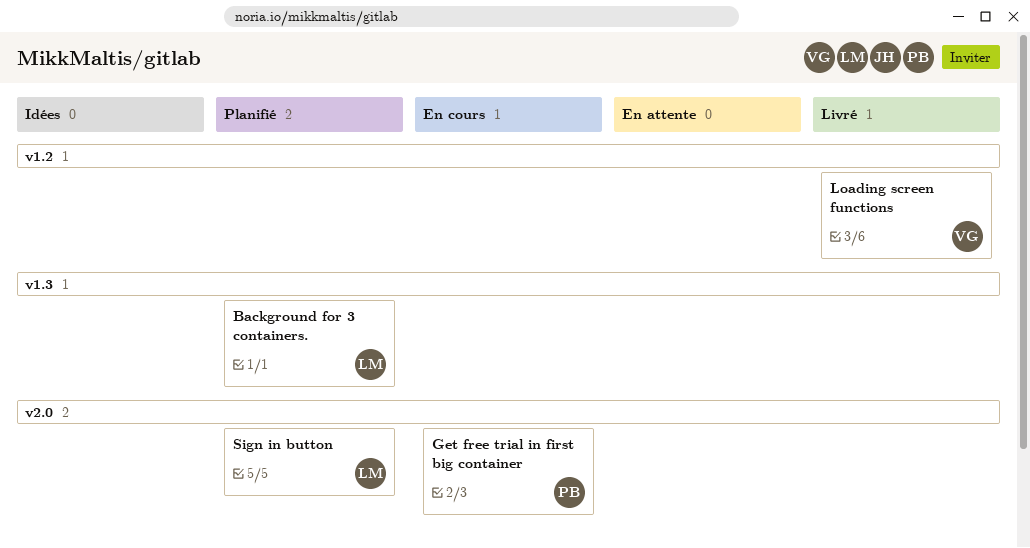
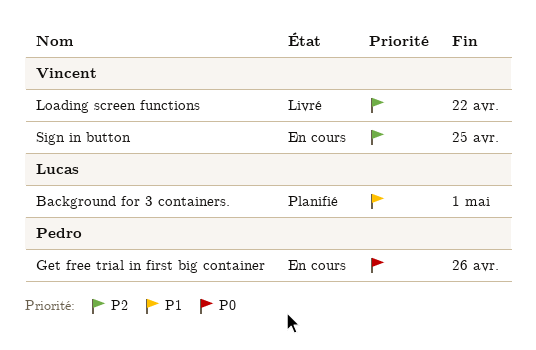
Sign in button, status: Planifié -> En cours
Sign in button, owner: Lucas -> Vincent

